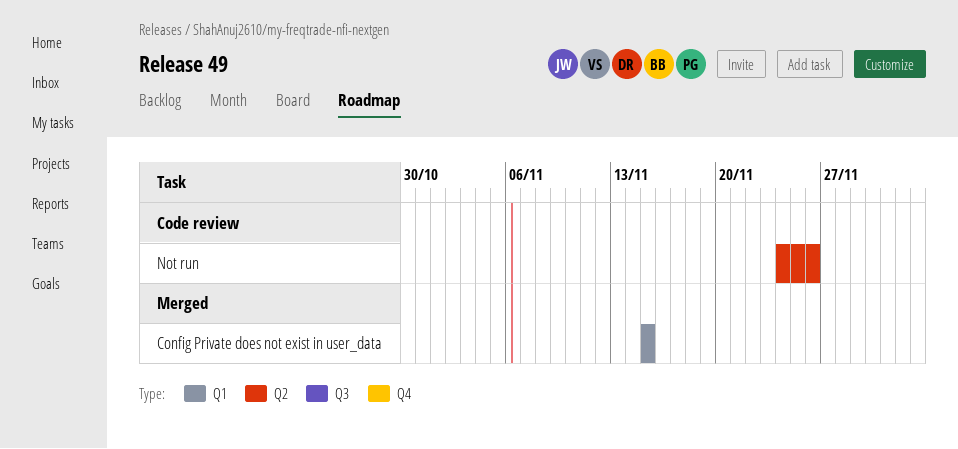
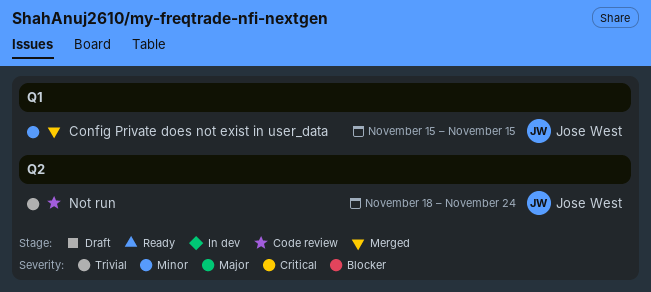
Not run, start: Nov 24 -> Nov 18
Not run, due: Nov 26 -> Nov 24

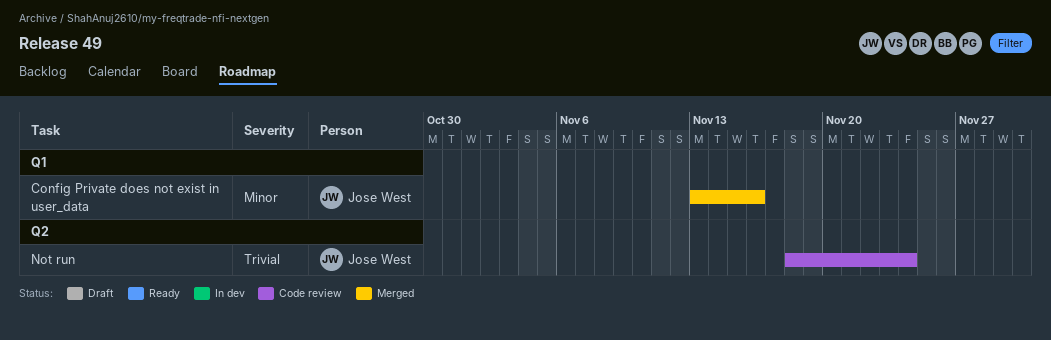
Config Private does not exist in user_data, start: Nov 15 -> Nov 13
Config Private does not exist in user_data, due: Nov 15 -> Nov 16

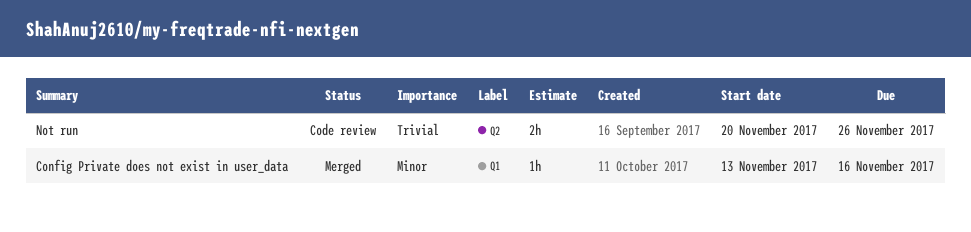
Not run, start: Nov 18 -> Nov 20
Not run, due: Nov 24 -> Nov 26

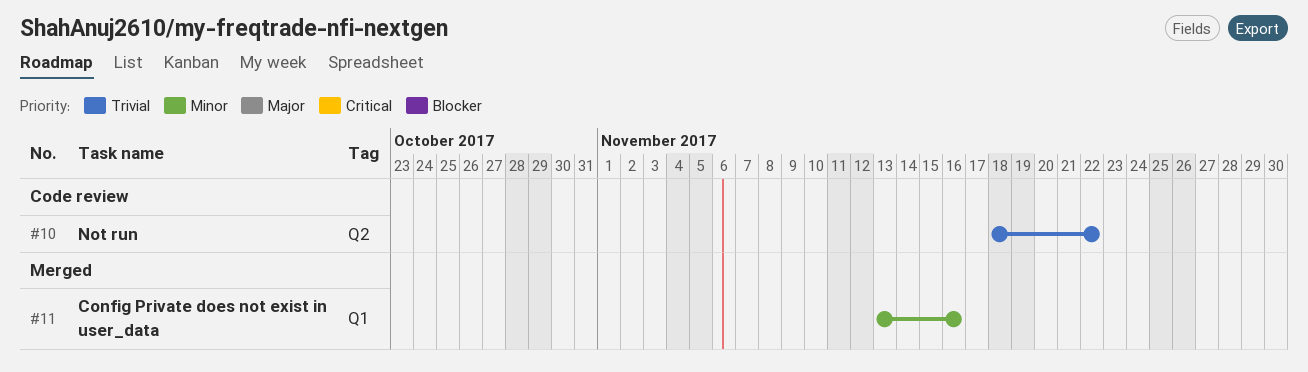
Not run, start: Nov 20 -> Nov 18
Not run, due: Nov 26 -> Nov 22

